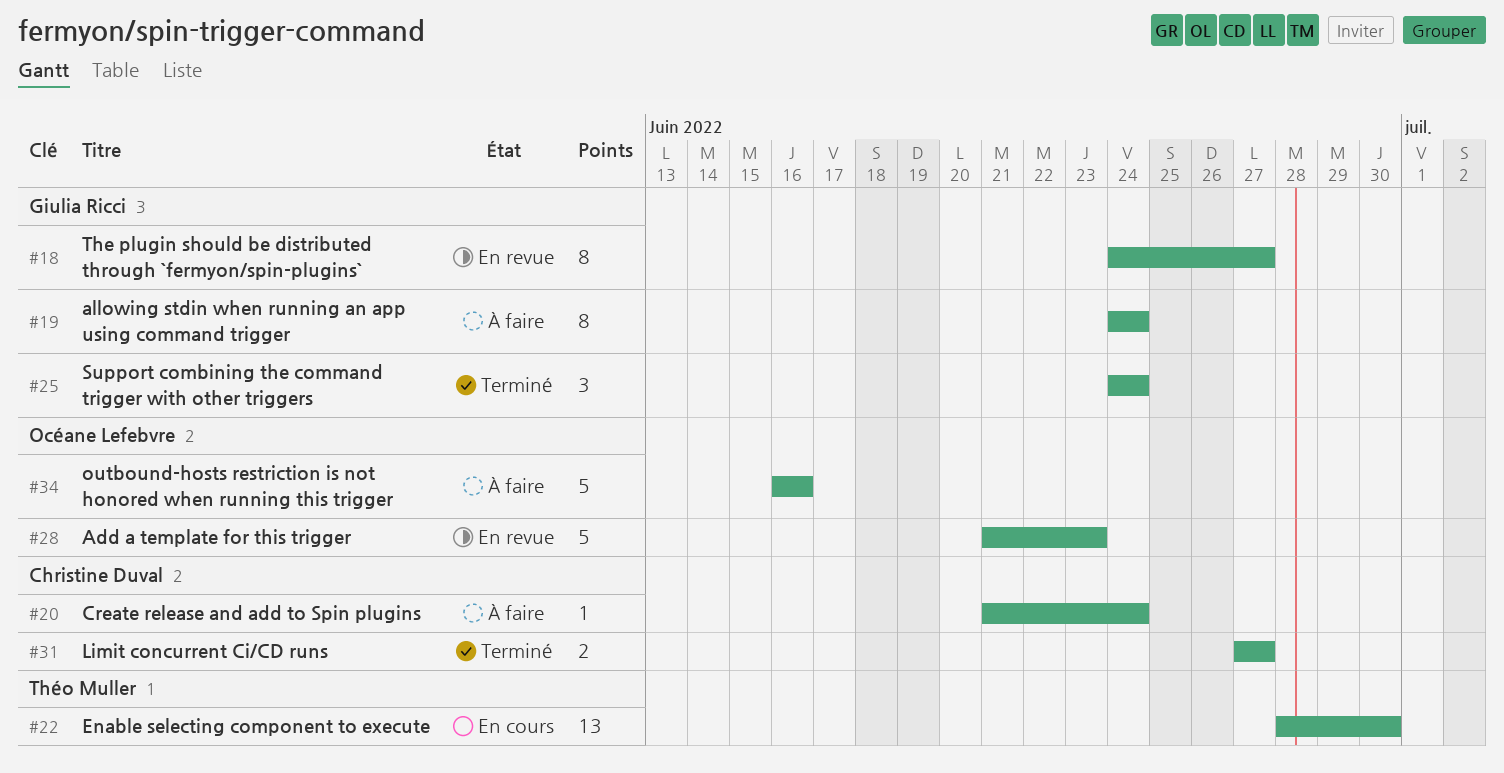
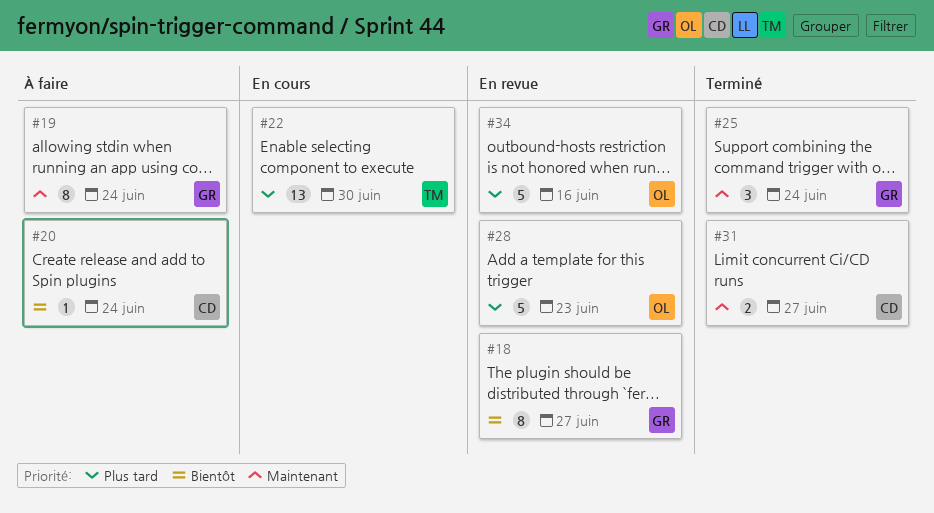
#34, status: À faire -> En revue

